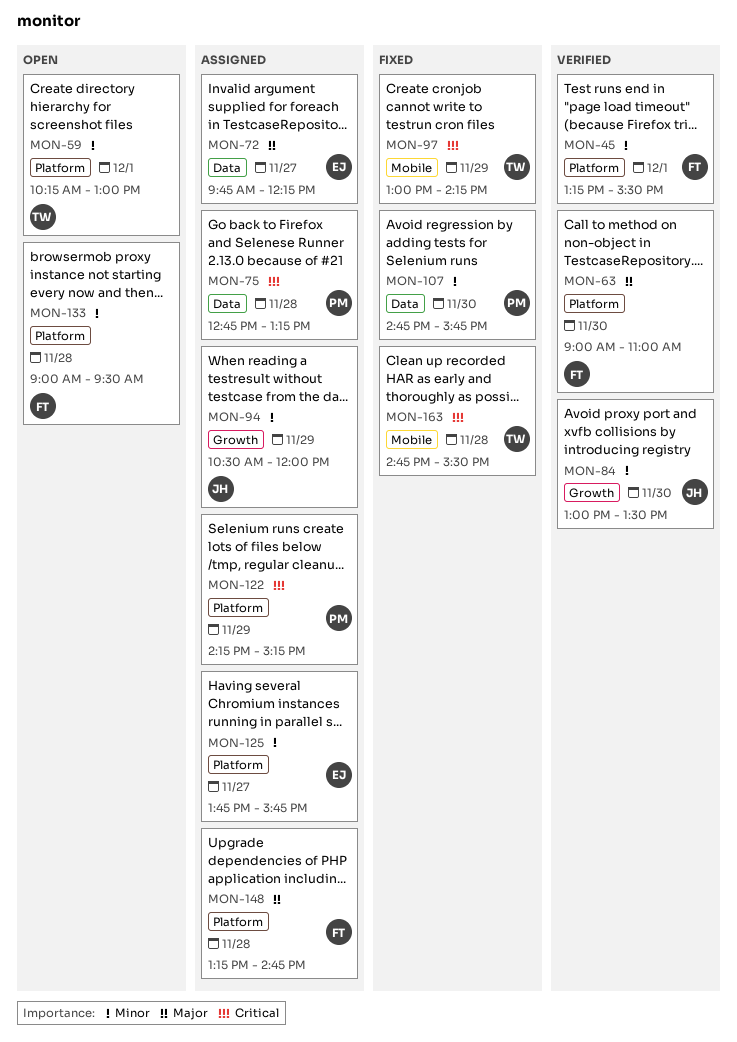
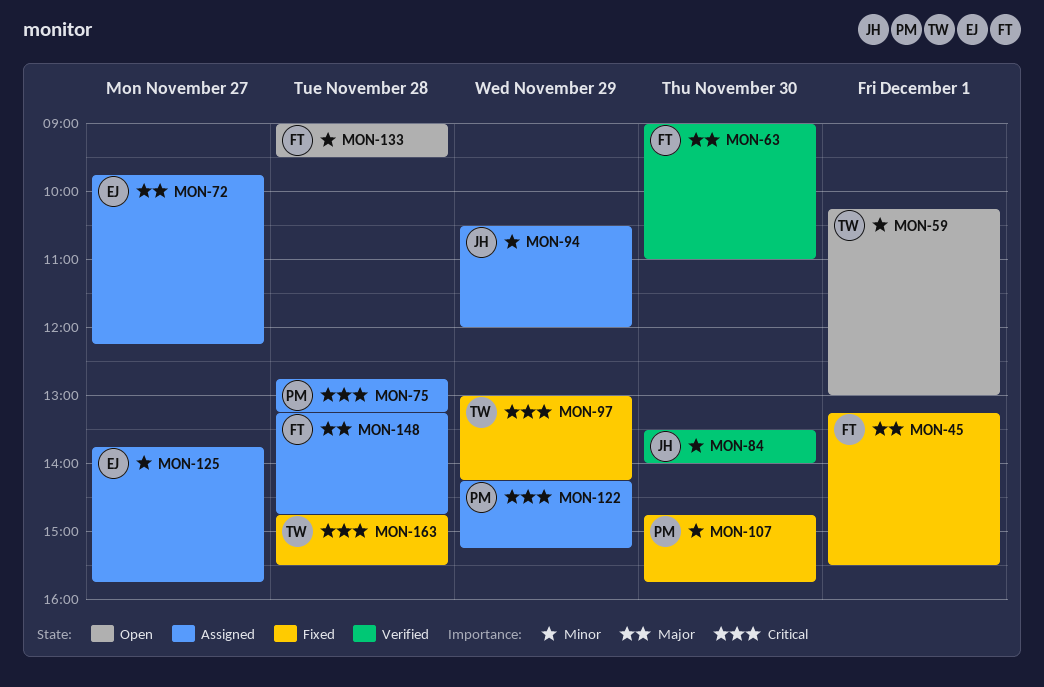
MON-45, status: Verified -> Fixed
MON-45, priority: Minor -> Major
MON-84, begins: 13:00 -> 13:30
MON-84, ends: 13:30 -> 14:00

